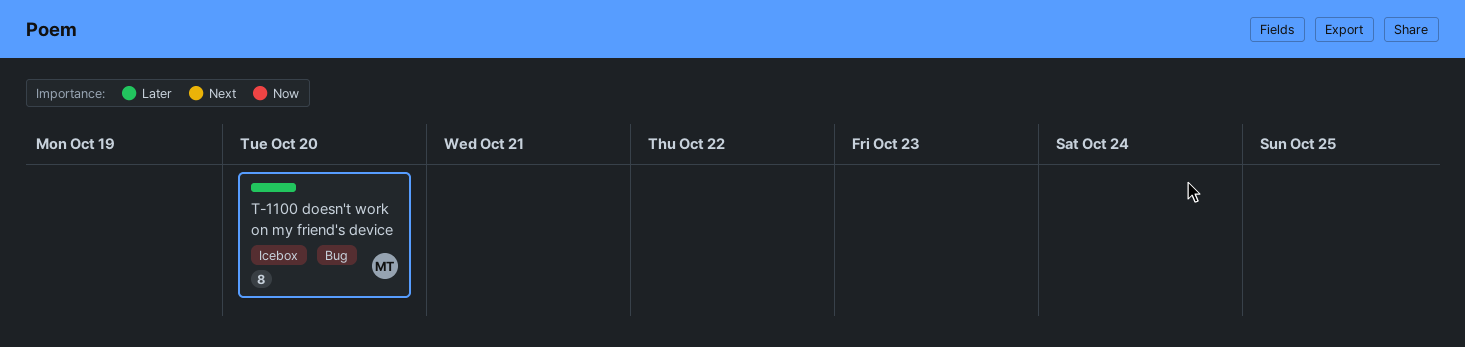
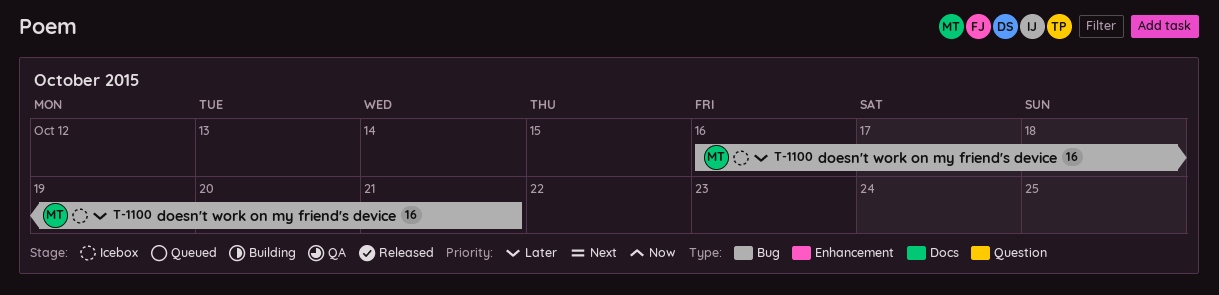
T-1100, estimate: 8 -> 16
T-1100, due: Oct 20 -> Oct 21

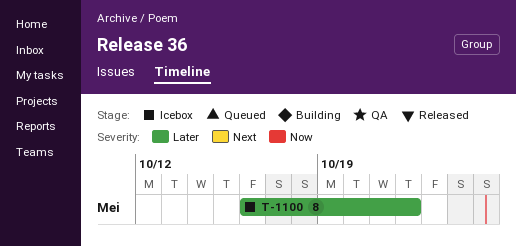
T-1100, estimate: 16 -> 8
T-1100, due: Oct 21 -> Oct 22

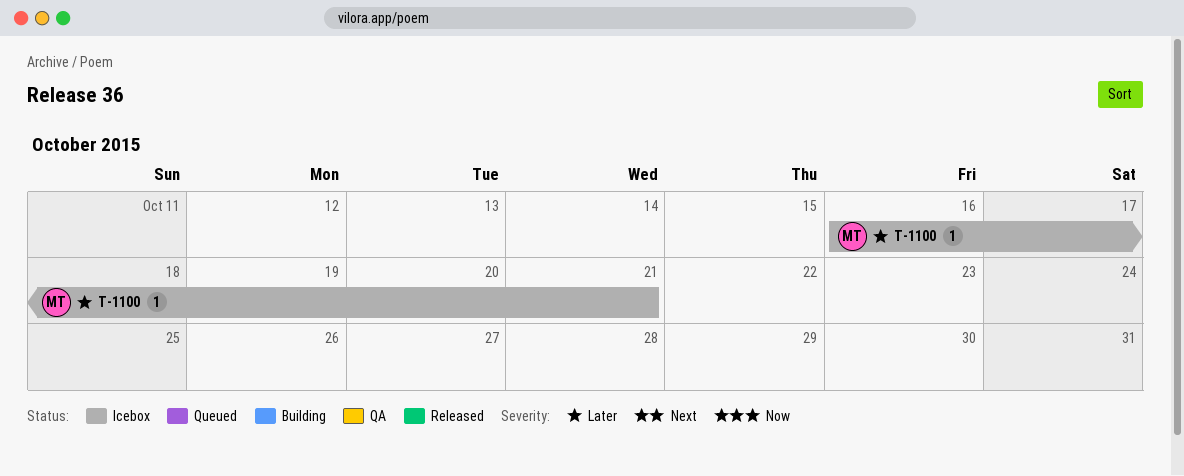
T-1100, estimate: 8 -> 1
T-1100, due: Oct 22 -> Oct 21

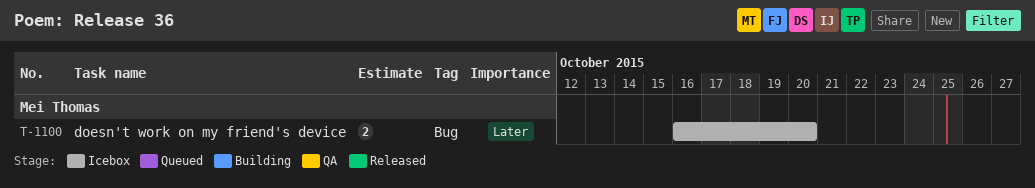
T-1100, estimate: 1 -> 2
T-1100, due: Oct 21 -> Oct 20

